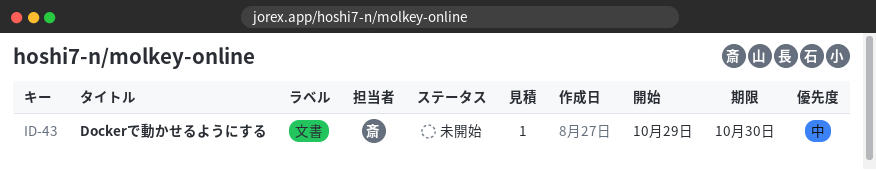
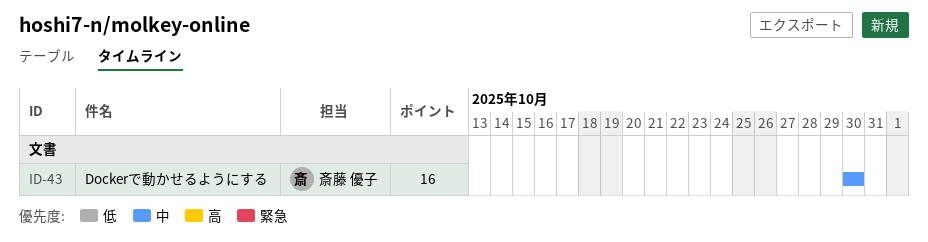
ID-43, estimate: 1 -> 16
ID-43, start: Oct 29 -> Oct 30

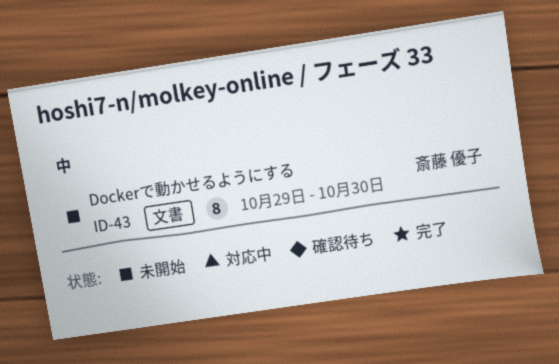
ID-43, estimate: 16 -> 8
ID-43, start: Oct 30 -> Oct 29

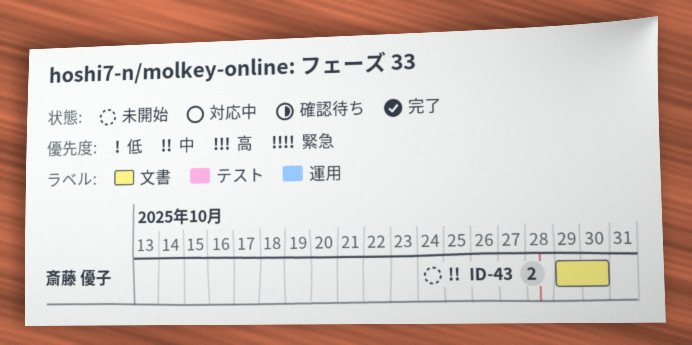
ID-43, estimate: 8 -> 2

